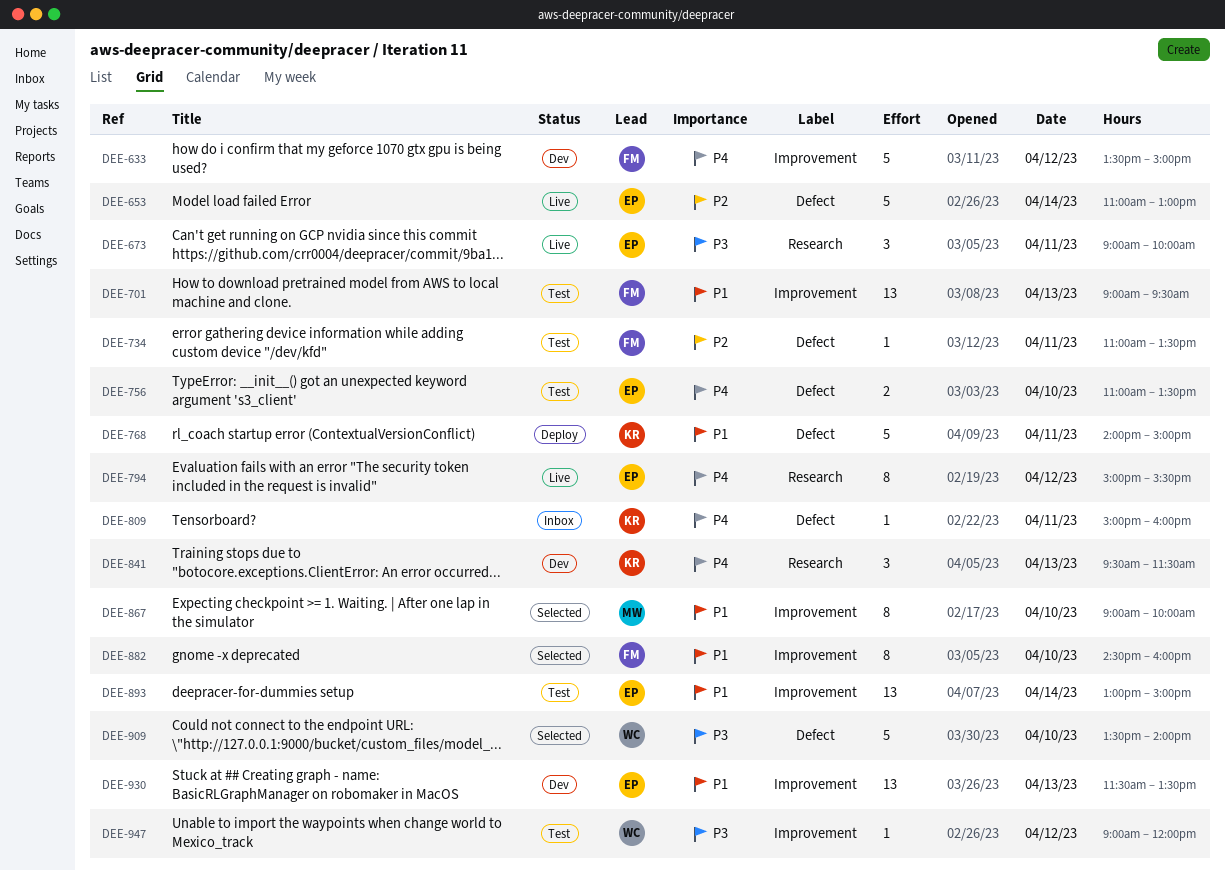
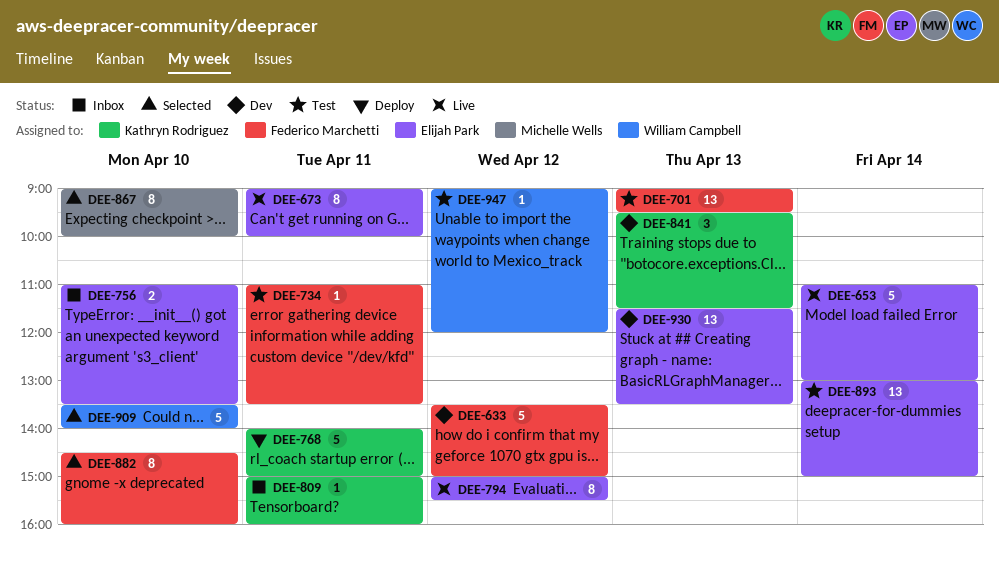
DEE-673, estimate: 3 -> 8
DEE-756, status: Test -> Inbox

